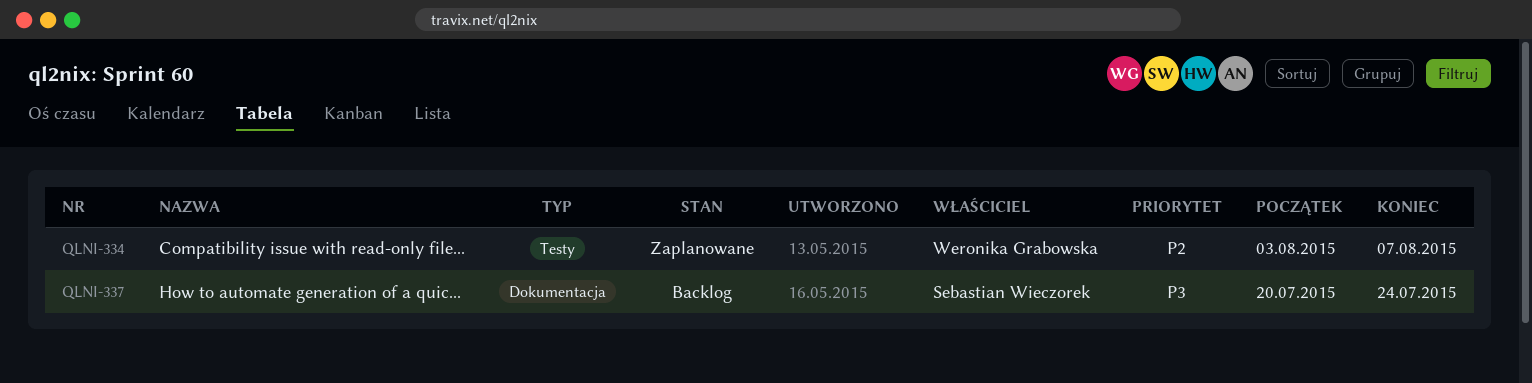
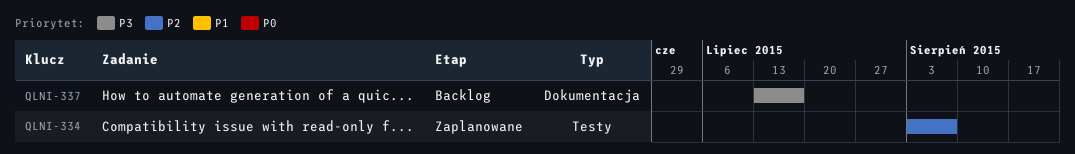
QLNI-337, start: Jul 20 -> Jul 13
QLNI-337, due: Jul 24 -> Jul 17

